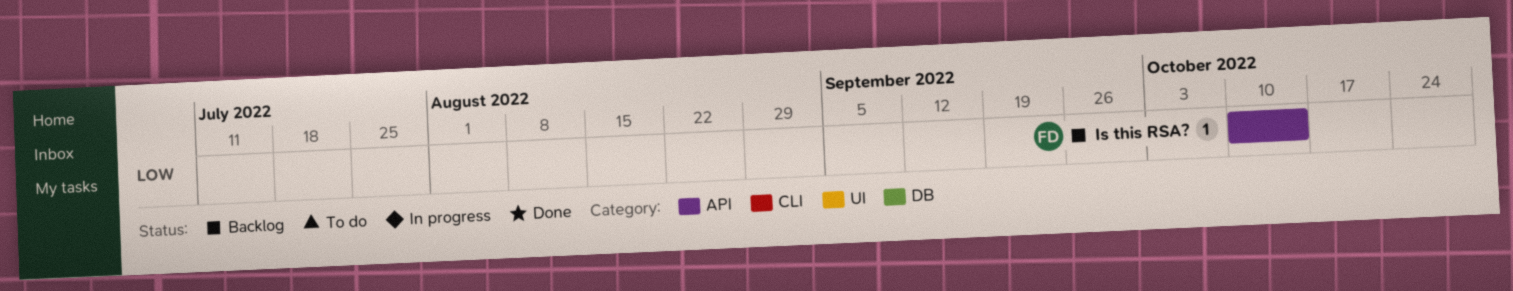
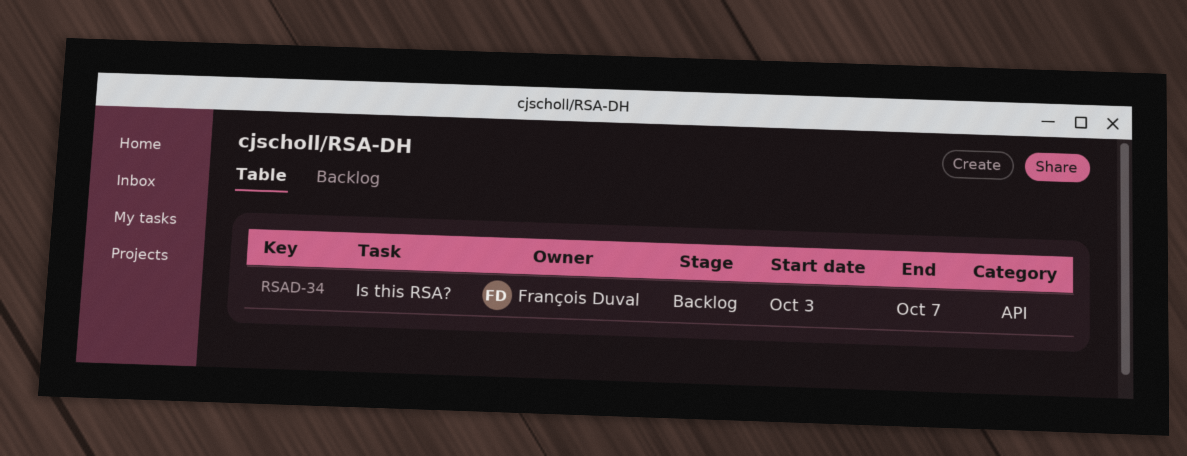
Is this RSA?, start: Oct 10 -> Oct 3
Is this RSA?, due: Oct 14 -> Oct 7

